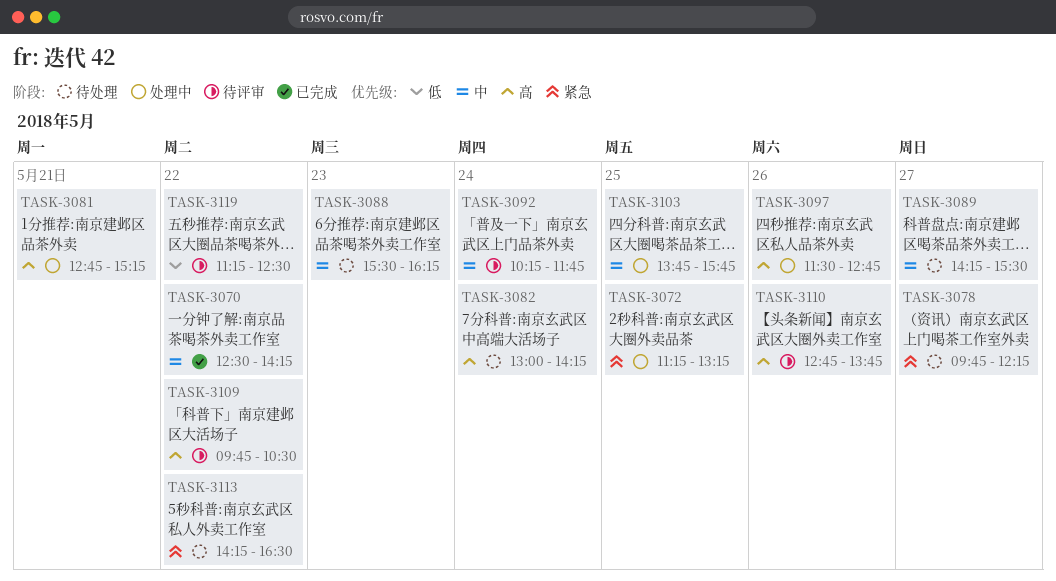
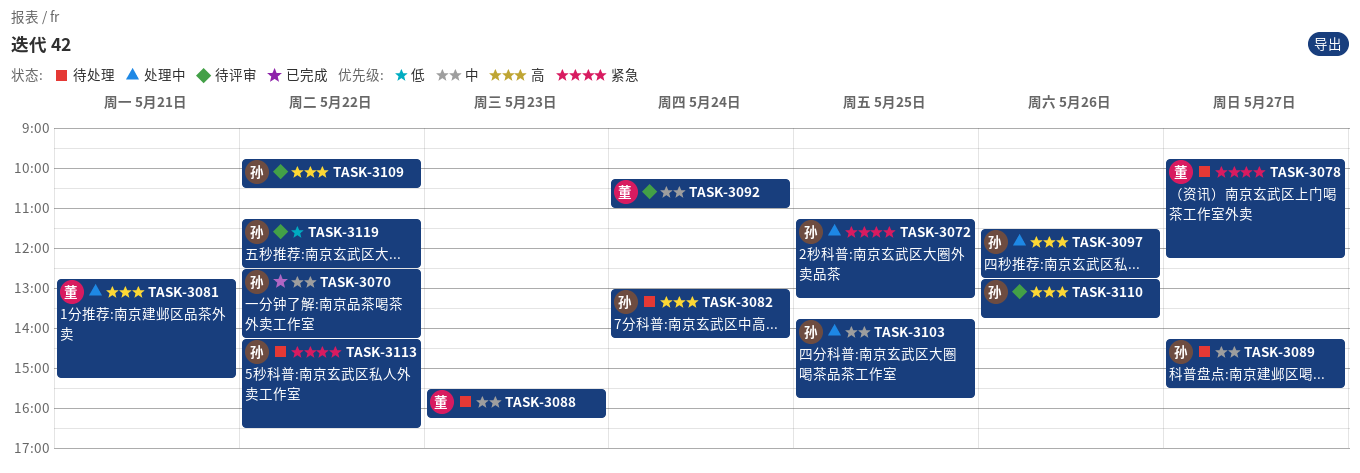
TASK-3092, ends: 11:45 -> 11:00

